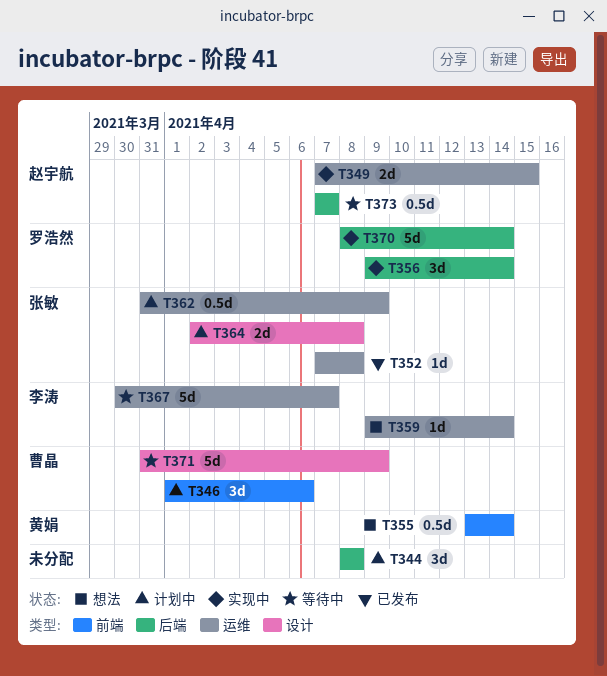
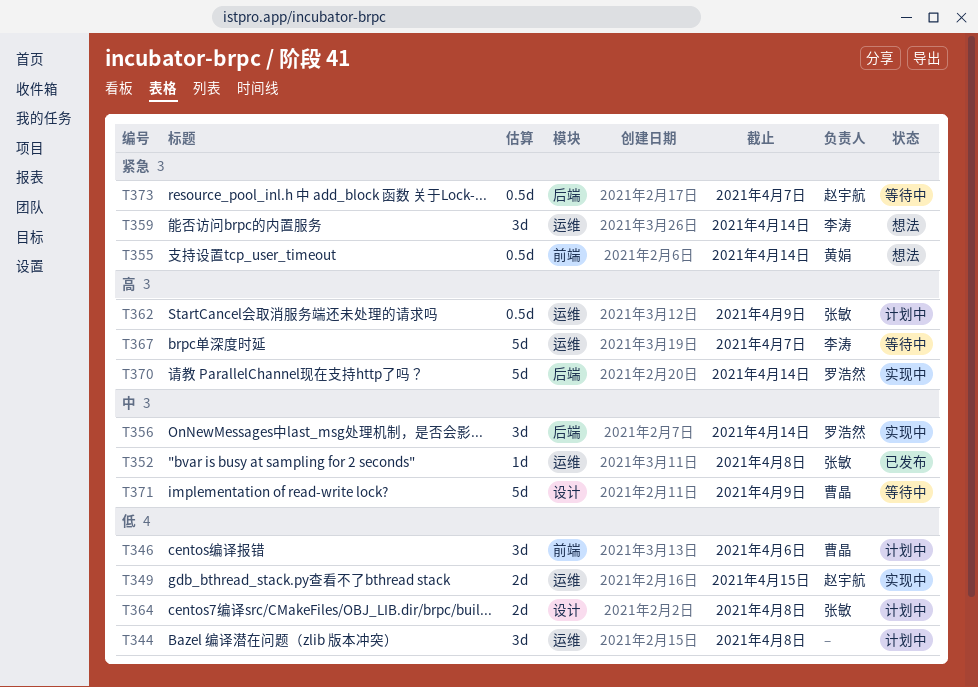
T344, label: 后端 -> 运维
T359, estimate: 1d -> 3d

